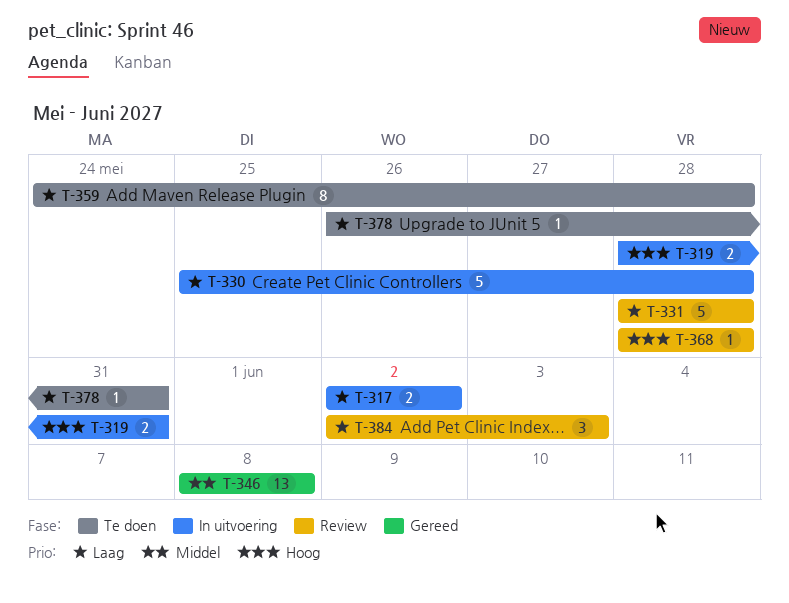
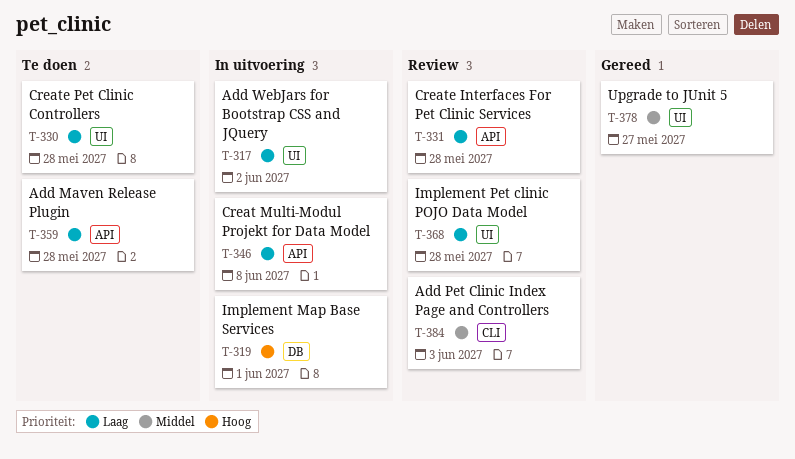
T-319, due: May 31 -> Jun 1
T-330, status: In uitvoering -> Te doen
T-346, status: Gereed -> In uitvoering
T-346, priority: Middel -> Laag
T-368, priority: Hoog -> Laag
T-378, status: Te doen -> Gereed
T-378, priority: Laag -> Middel
T-378, due: May 31 -> May 27
T-384, priority: Laag -> Middel

